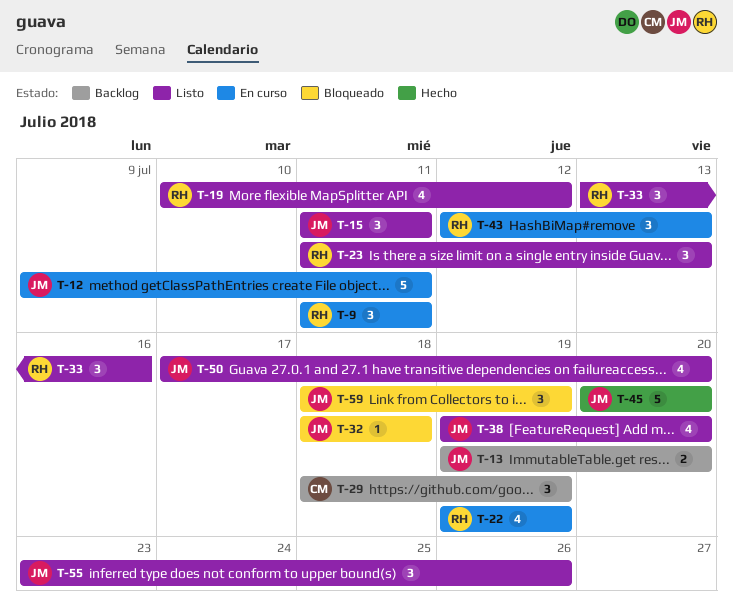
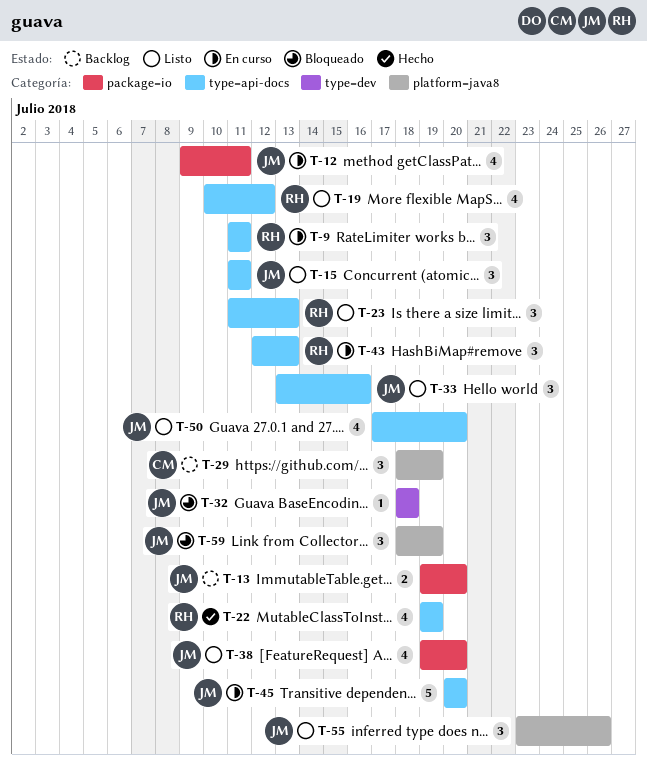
T-12, estimate: 5 -> 4
T-22, status: En curso -> Hecho
T-33, owner: RH -> JM
T-45, status: Hecho -> En curso

